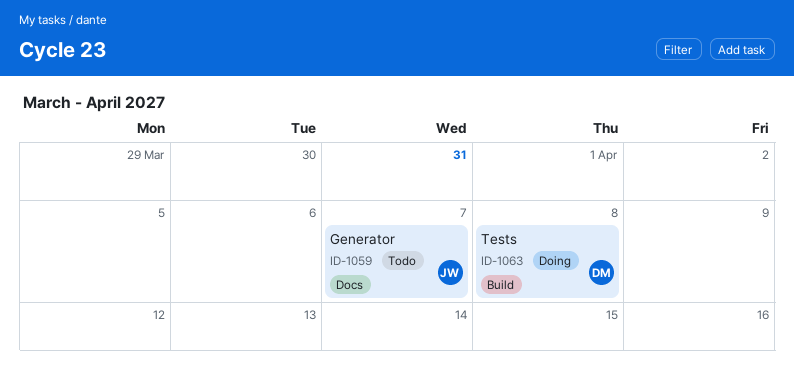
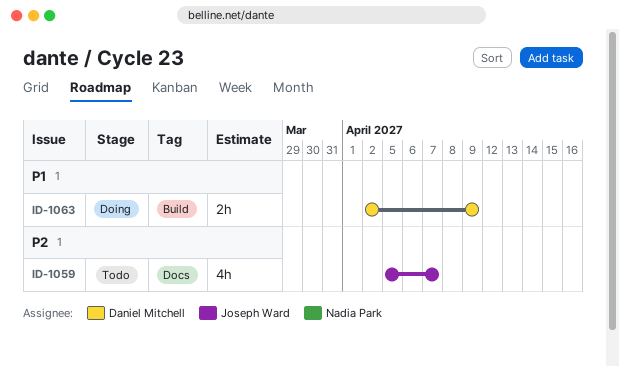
ID-1063, due: Apr 8 -> Apr 9

